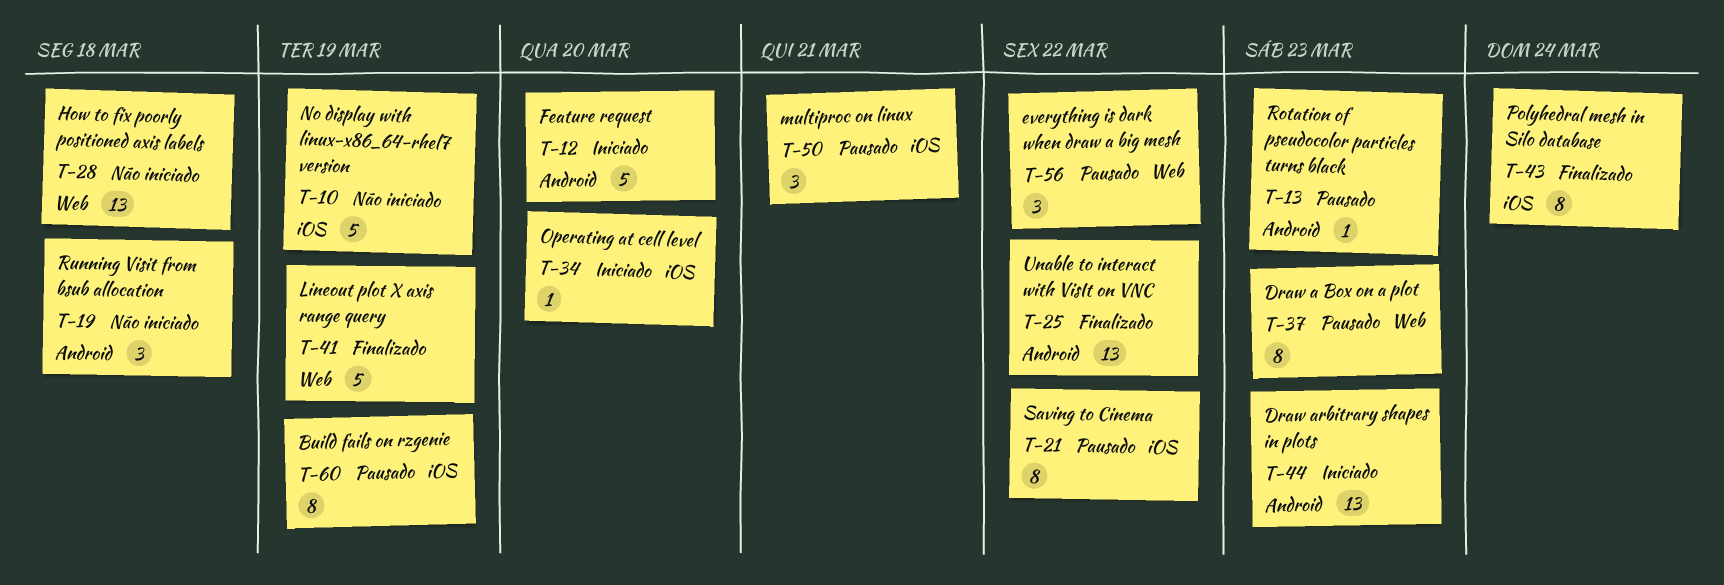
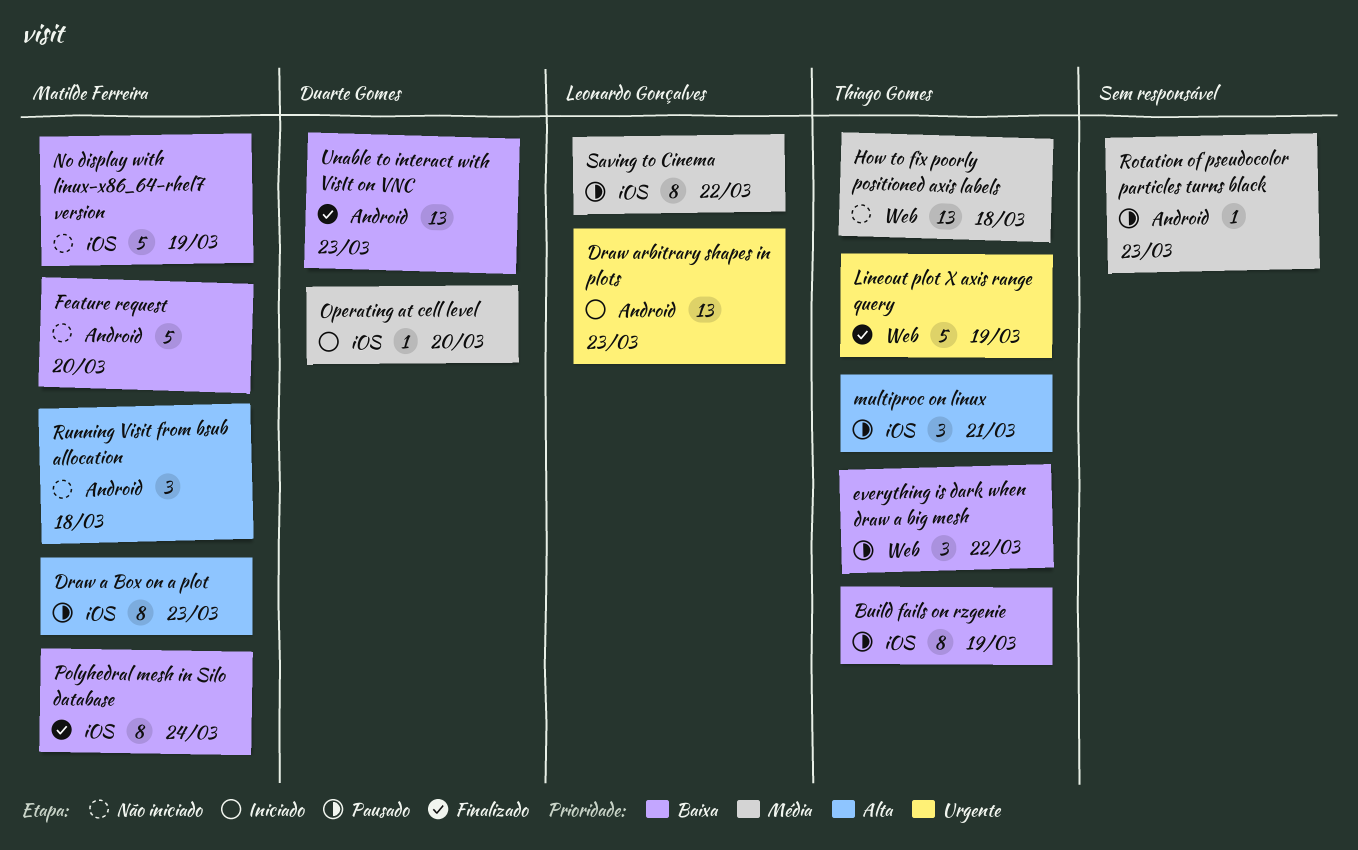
Draw a Box on a plot, label: Web -> iOS
Feature request, status: Iniciado -> Não iniciado
Unable to interact with VisIt on VNC, due: Mar 22 -> Mar 23

